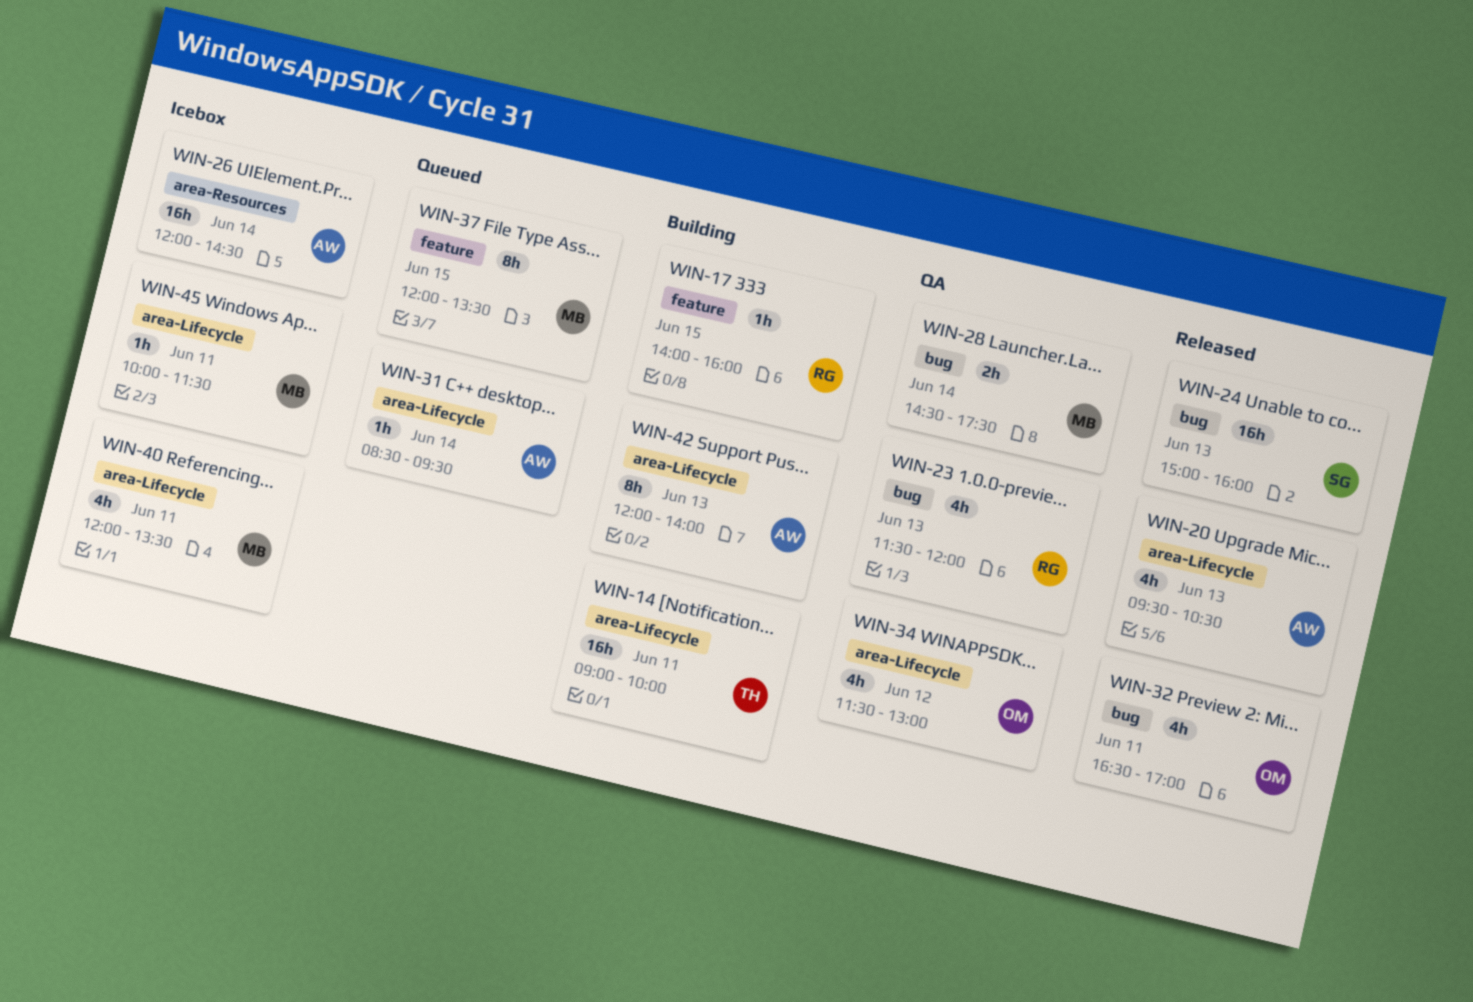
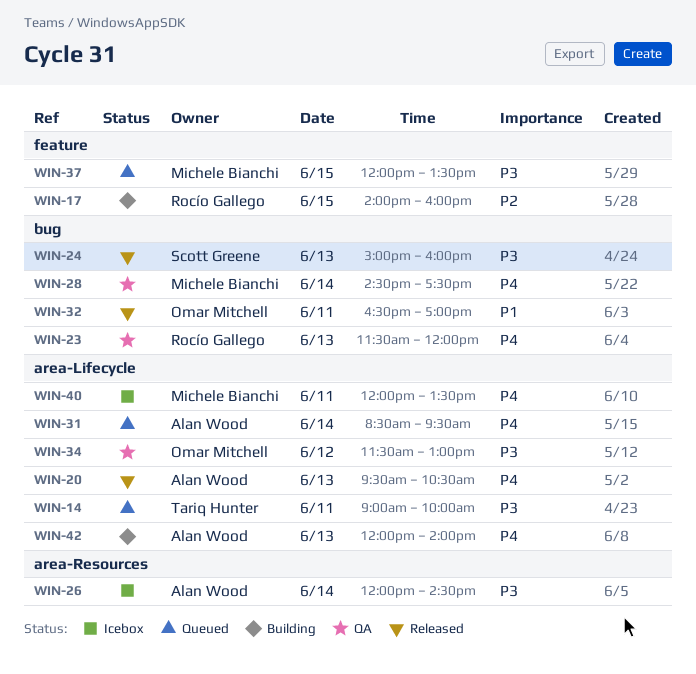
WIN-14, status: Building -> Queued
WIN-45: present -> none

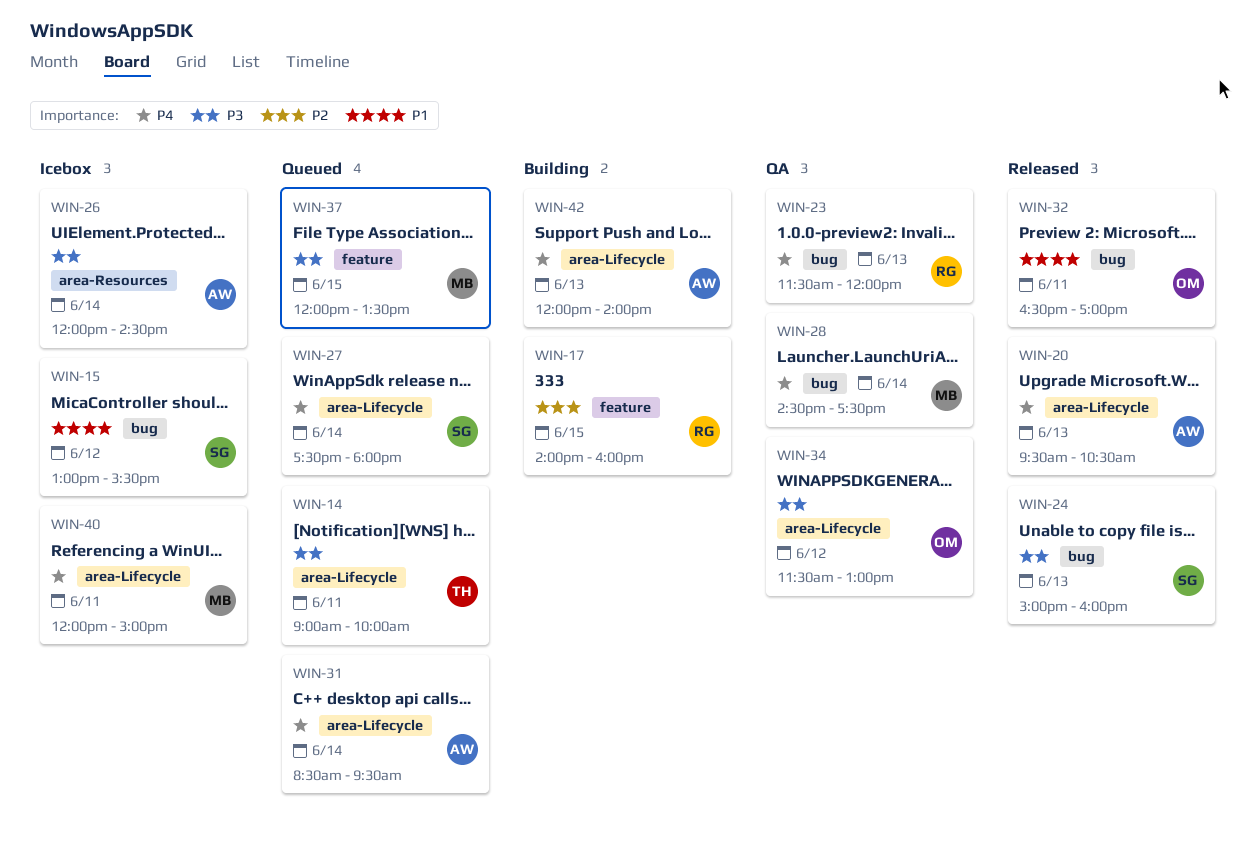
WIN-15: none -> present
WIN-27: none -> present
WIN-40, ends: 13:30 -> 15:00

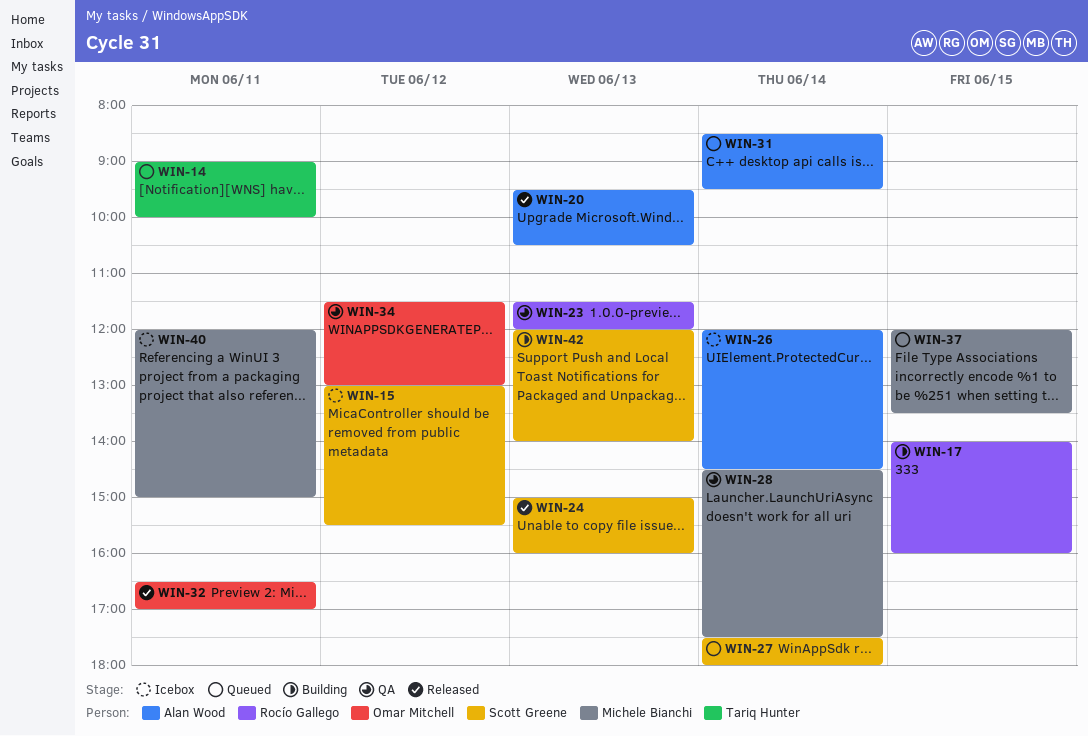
WIN-42, owner: Alan Wood -> Scott Greene

